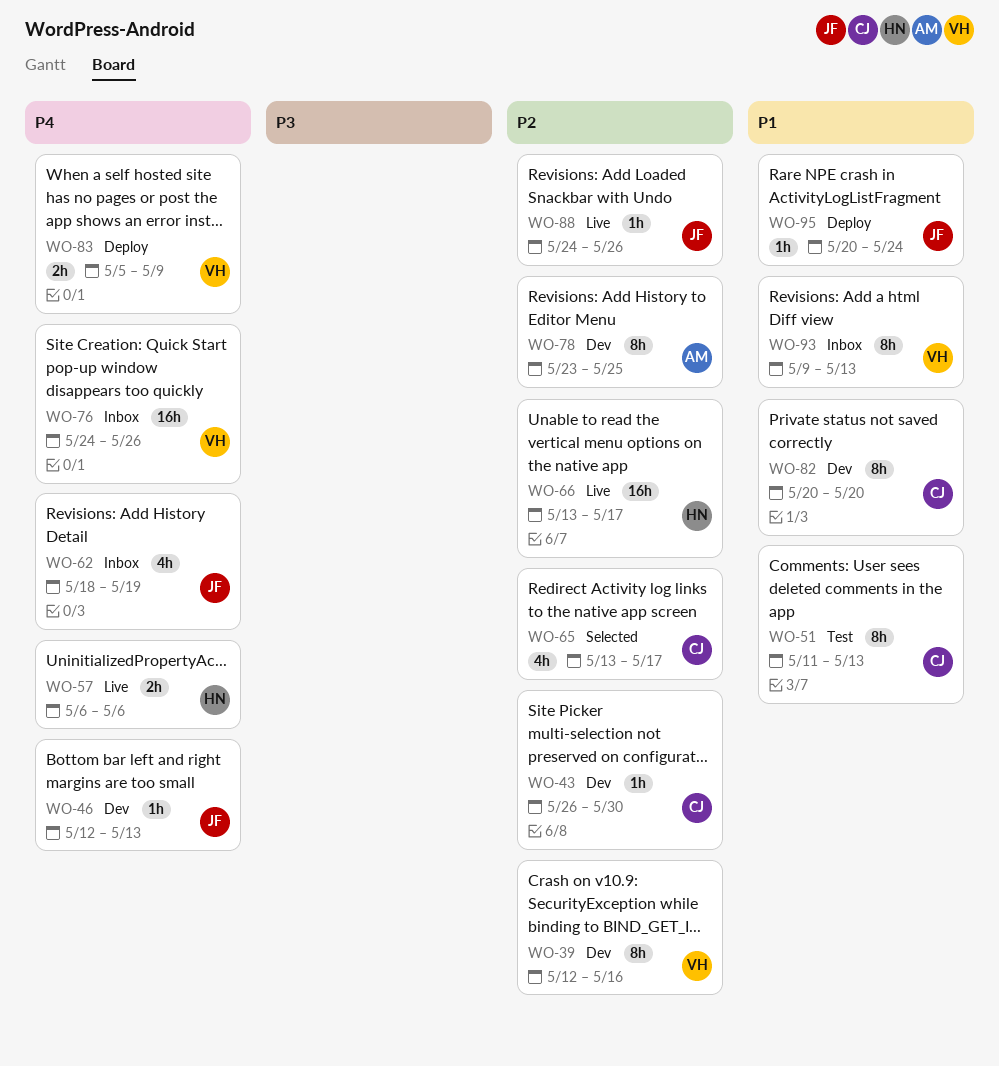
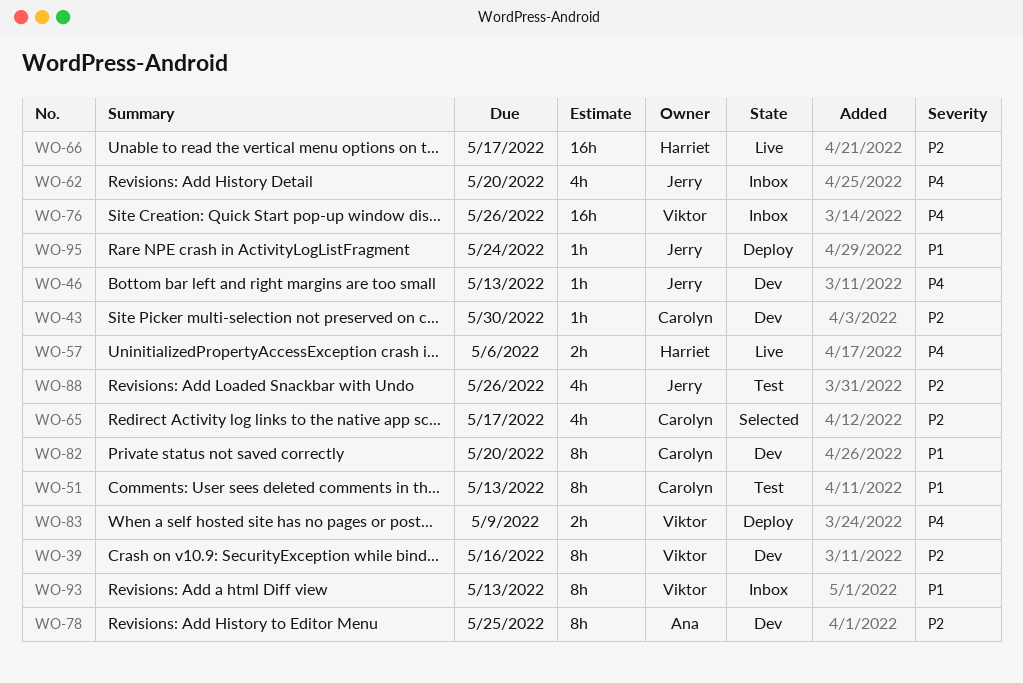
WO-62, due: May 19 -> May 20
WO-88, status: Live -> Test
WO-88, estimate: 1h -> 4h

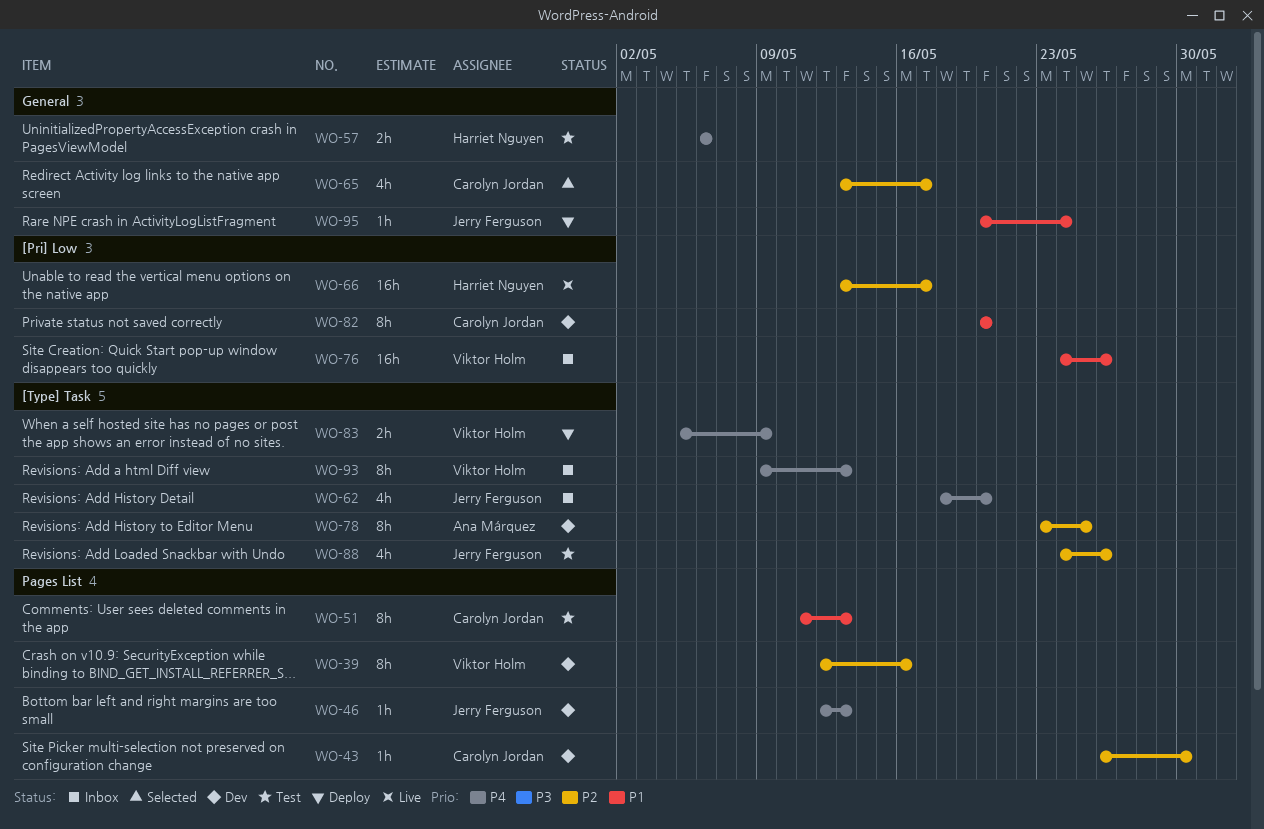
WO-57, status: Live -> Test
WO-76, priority: P4 -> P1
WO-93, priority: P1 -> P4

